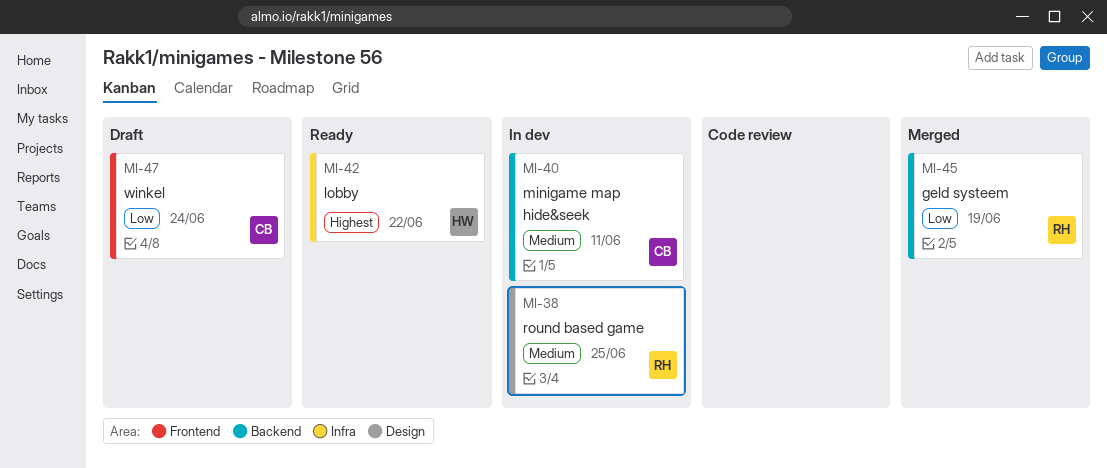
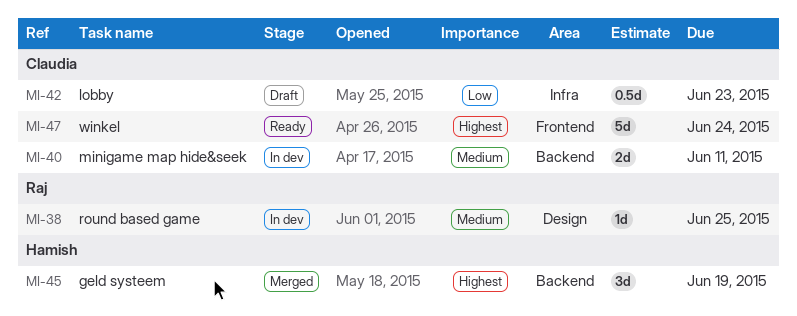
MI-42, status: Ready -> Draft
MI-42, owner: Hamish -> Claudia
MI-42, priority: Highest -> Low
MI-42, due: Jun 22 -> Jun 23
MI-45, owner: Raj -> Hamish
MI-45, priority: Low -> Highest
MI-47, status: Draft -> Ready
MI-47, priority: Low -> Highest

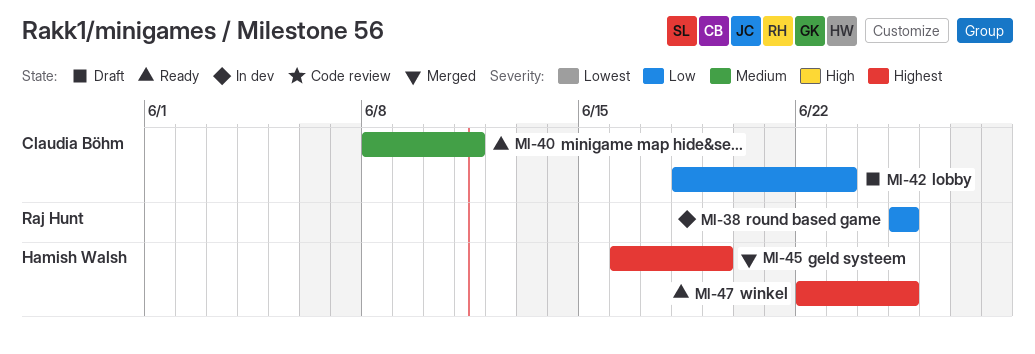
MI-38, priority: Medium -> Low
MI-40, status: In dev -> Ready
MI-47, owner: Claudia Böhm -> Hamish Walsh
MI-47, due: Jun 24 -> Jun 25

